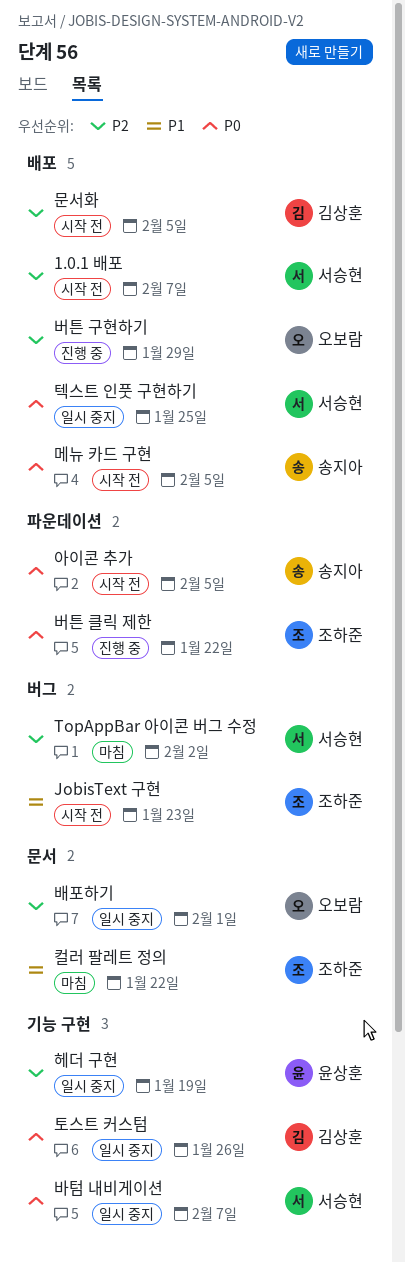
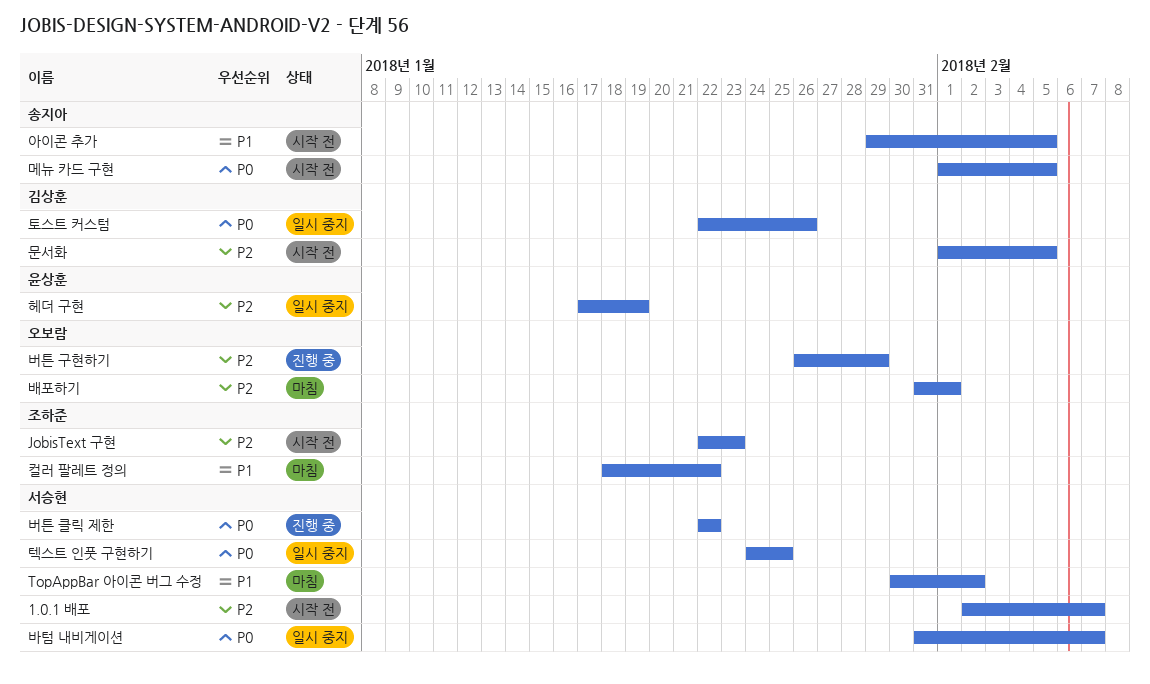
JobisText 구현, priority: P1 -> P2
TopAppBar 아이콘 버그 수정, priority: P2 -> P1
배포하기, status: 일시 중지 -> 마침
버튼 클릭 제한, owner: 조하준 -> 서승현
아이콘 추가, priority: P0 -> P1

